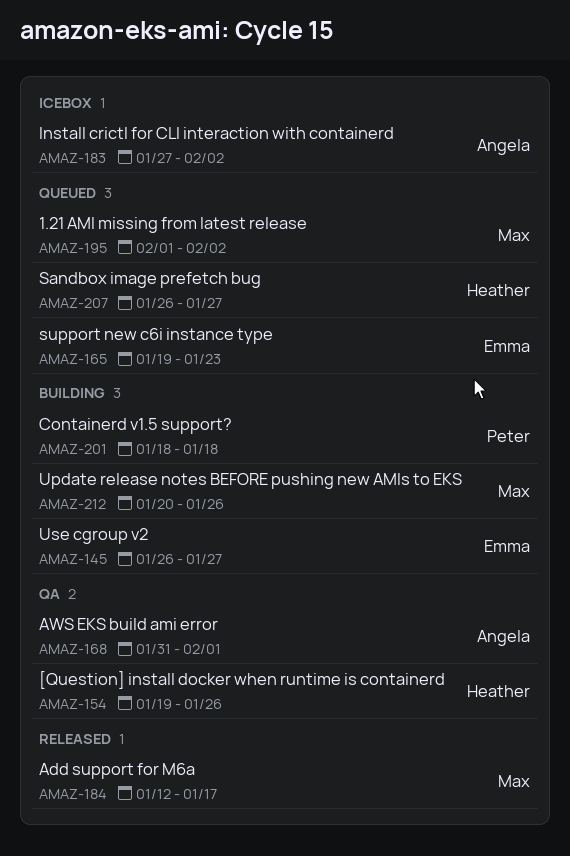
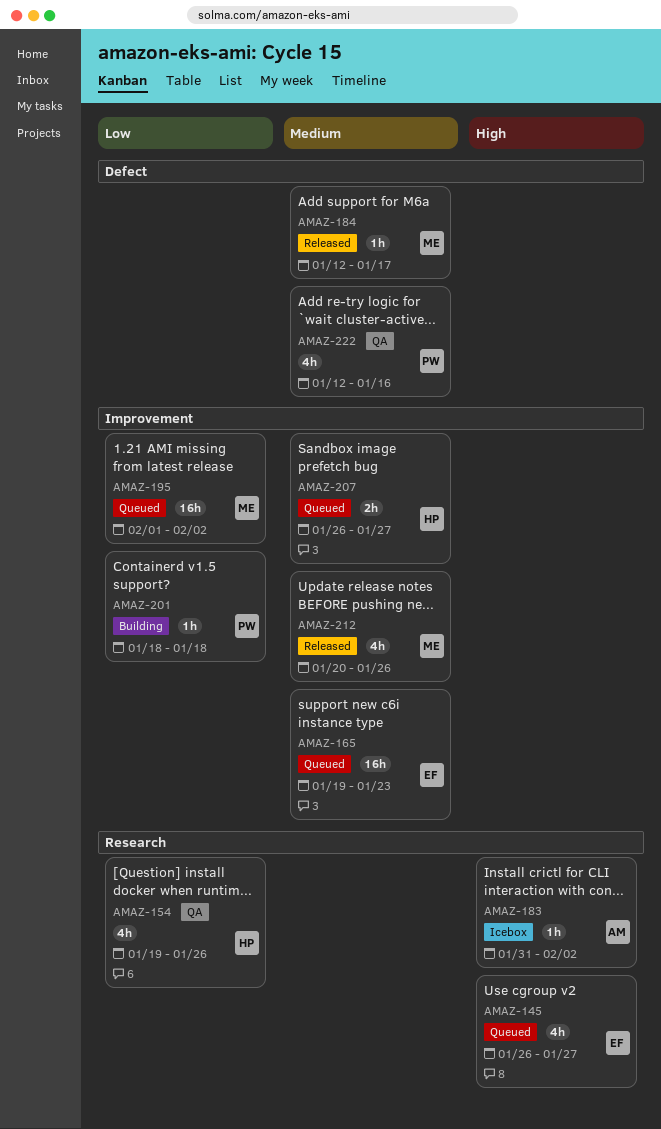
AMAZ-145, status: Building -> Queued
AMAZ-168: present -> none
AMAZ-183, start: Jan 27 -> Jan 31
AMAZ-212, status: Building -> Released
AMAZ-222: none -> present

